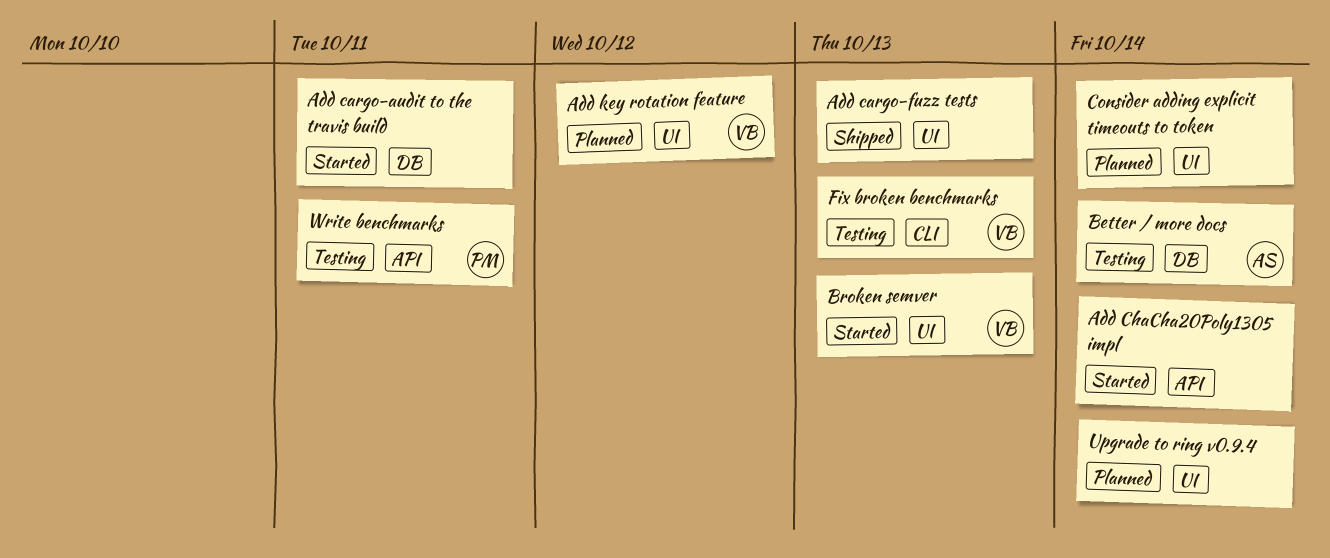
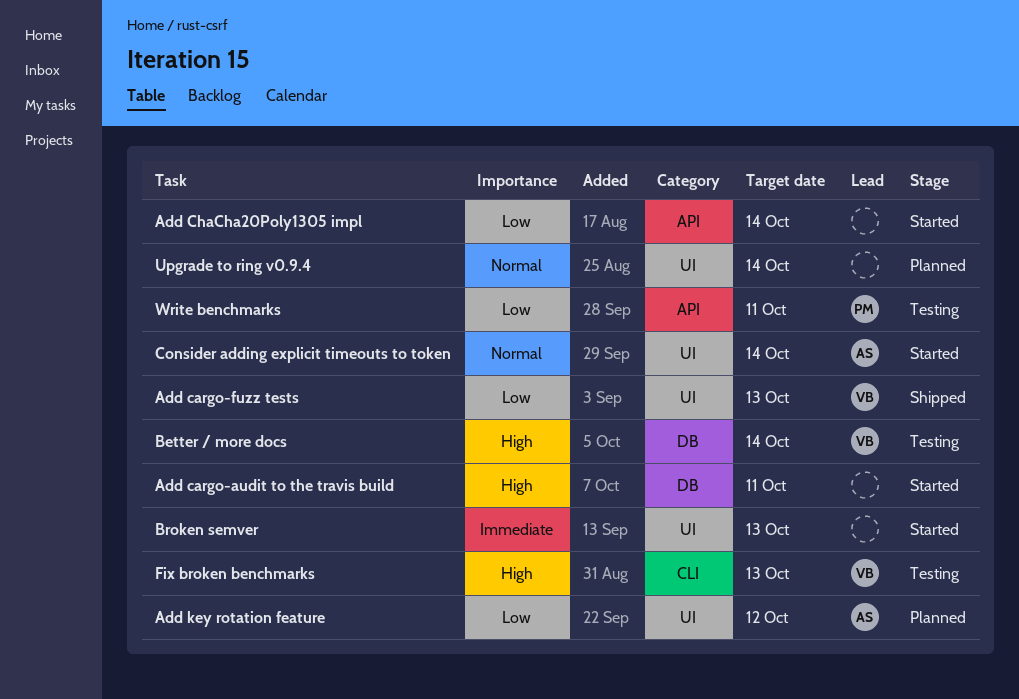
Add cargo-fuzz tests, owner: none -> VB
Add key rotation feature, owner: VB -> AS
Better / more docs, owner: AS -> VB
Broken semver, owner: VB -> none
Consider adding explicit timeouts to token, status: Planned -> Started
Consider adding explicit timeouts to token, owner: none -> AS

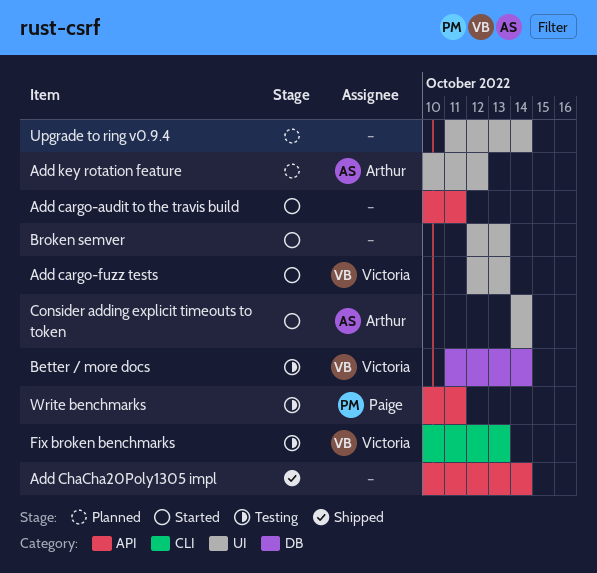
Add cargo-audit to the travis build, label: DB -> API
Add cargo-fuzz tests, status: Shipped -> Started
Add ChaCha20Poly1305 impl, status: Started -> Shipped

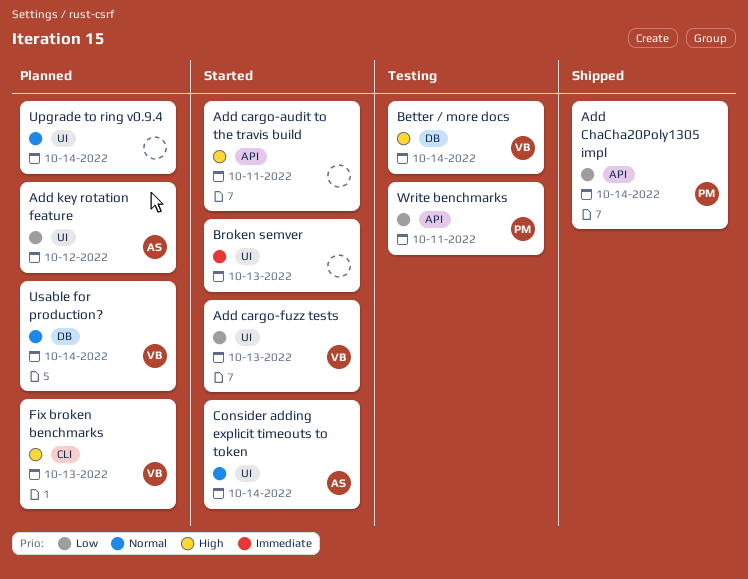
Add ChaCha20Poly1305 impl, owner: none -> Paige
Fix broken benchmarks, status: Testing -> Planned
Usable for production?: none -> present

